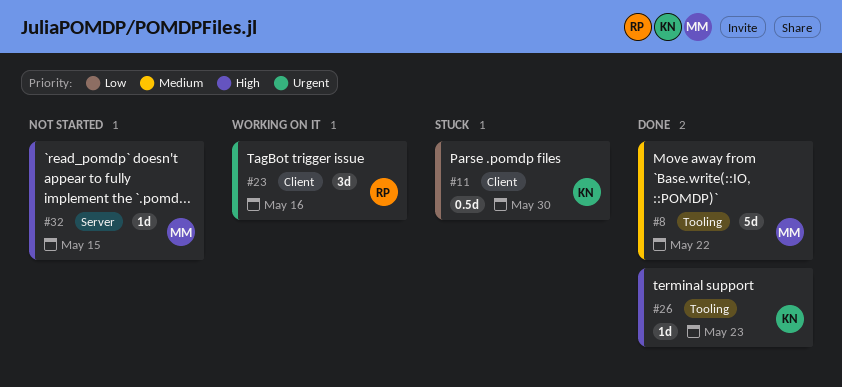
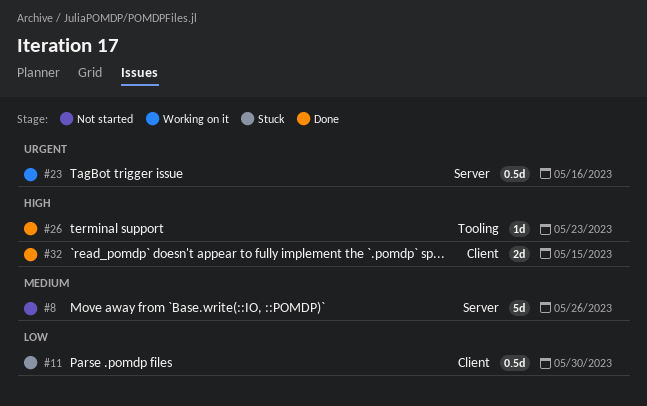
#8, status: Done -> Not started
#8, label: Tooling -> Server
#8, due: May 22 -> May 26
#23, label: Client -> Server
#23, estimate: 3d -> 0.5d
#32, status: Not started -> Done
#32, label: Server -> Client
#32, estimate: 1d -> 2d

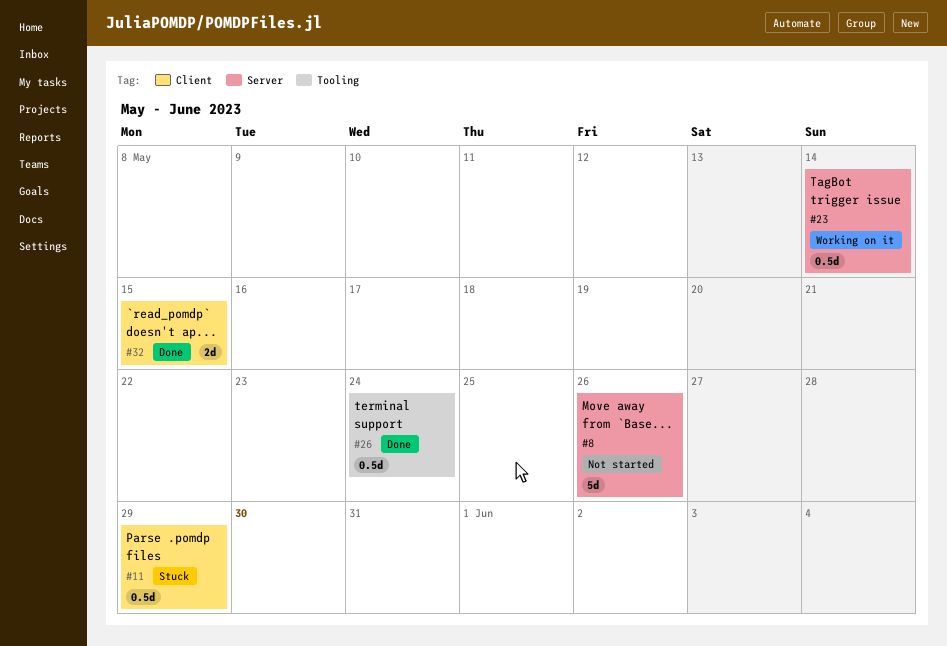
#11, due: May 30 -> May 29
#23, due: May 16 -> May 14
#26, estimate: 1d -> 0.5d
#26, due: May 23 -> May 24

